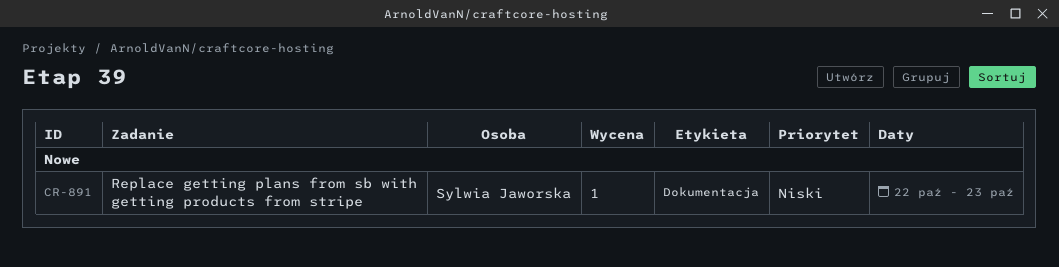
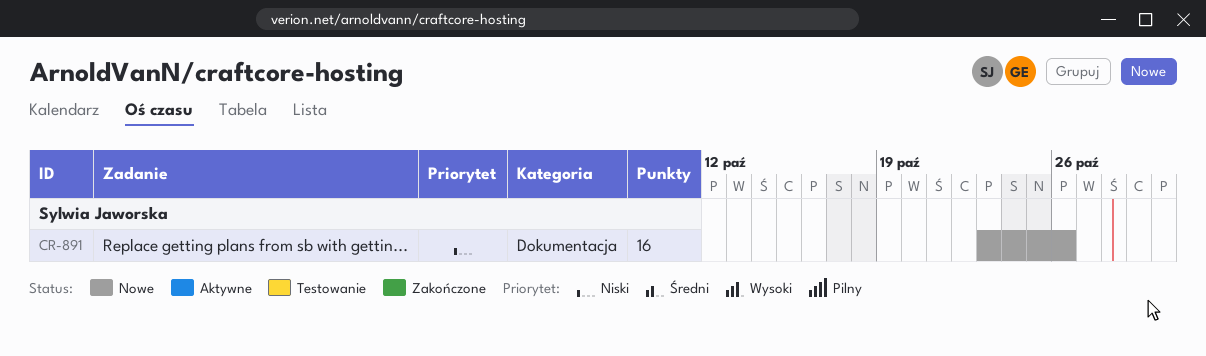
CR-891, estimate: 1 -> 16
CR-891, start: Oct 22 -> Oct 23
CR-891, due: Oct 23 -> Oct 26

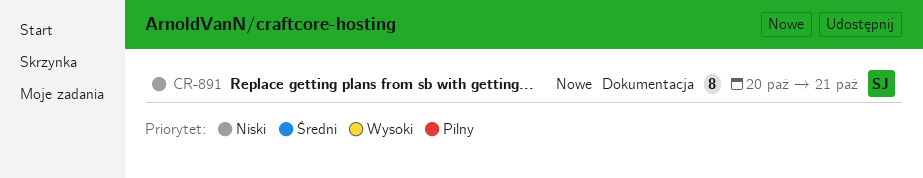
CR-891, estimate: 16 -> 8
CR-891, start: Oct 23 -> Oct 20
CR-891, due: Oct 26 -> Oct 21

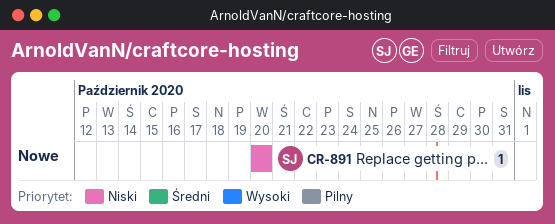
CR-891, estimate: 8 -> 1
CR-891, due: Oct 21 -> Oct 20

